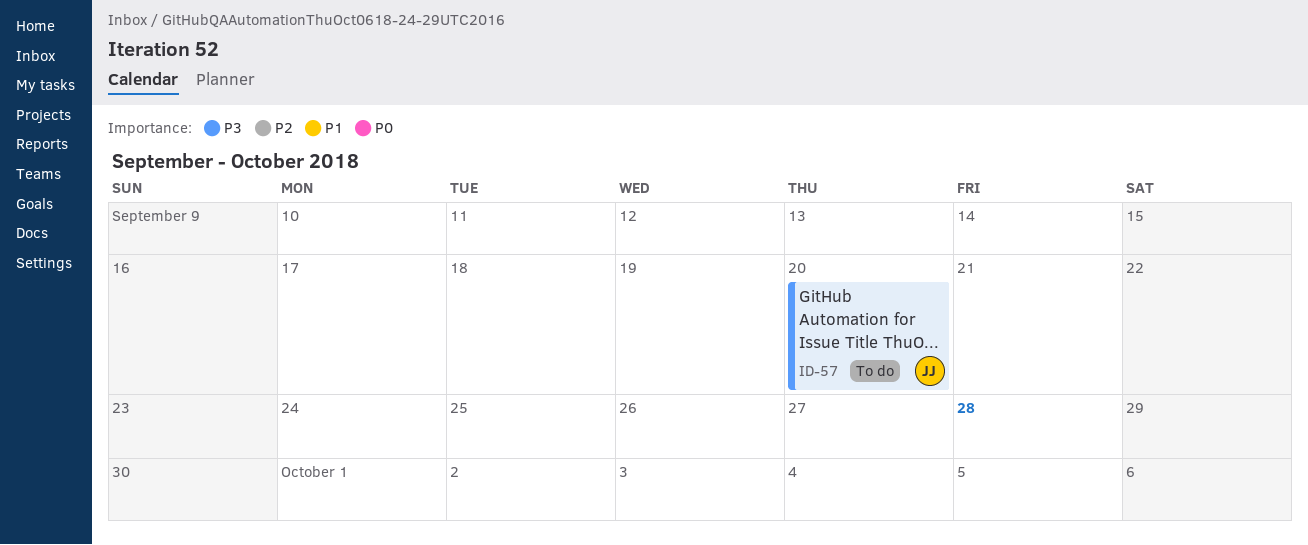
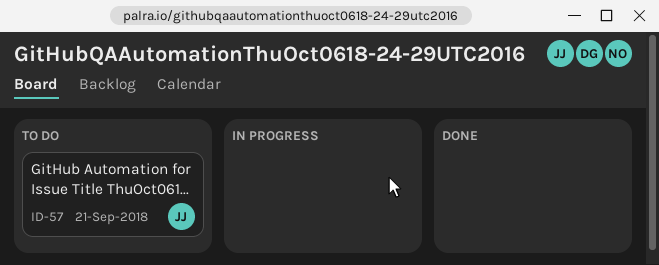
ID-57, due: Sep 20 -> Sep 21

